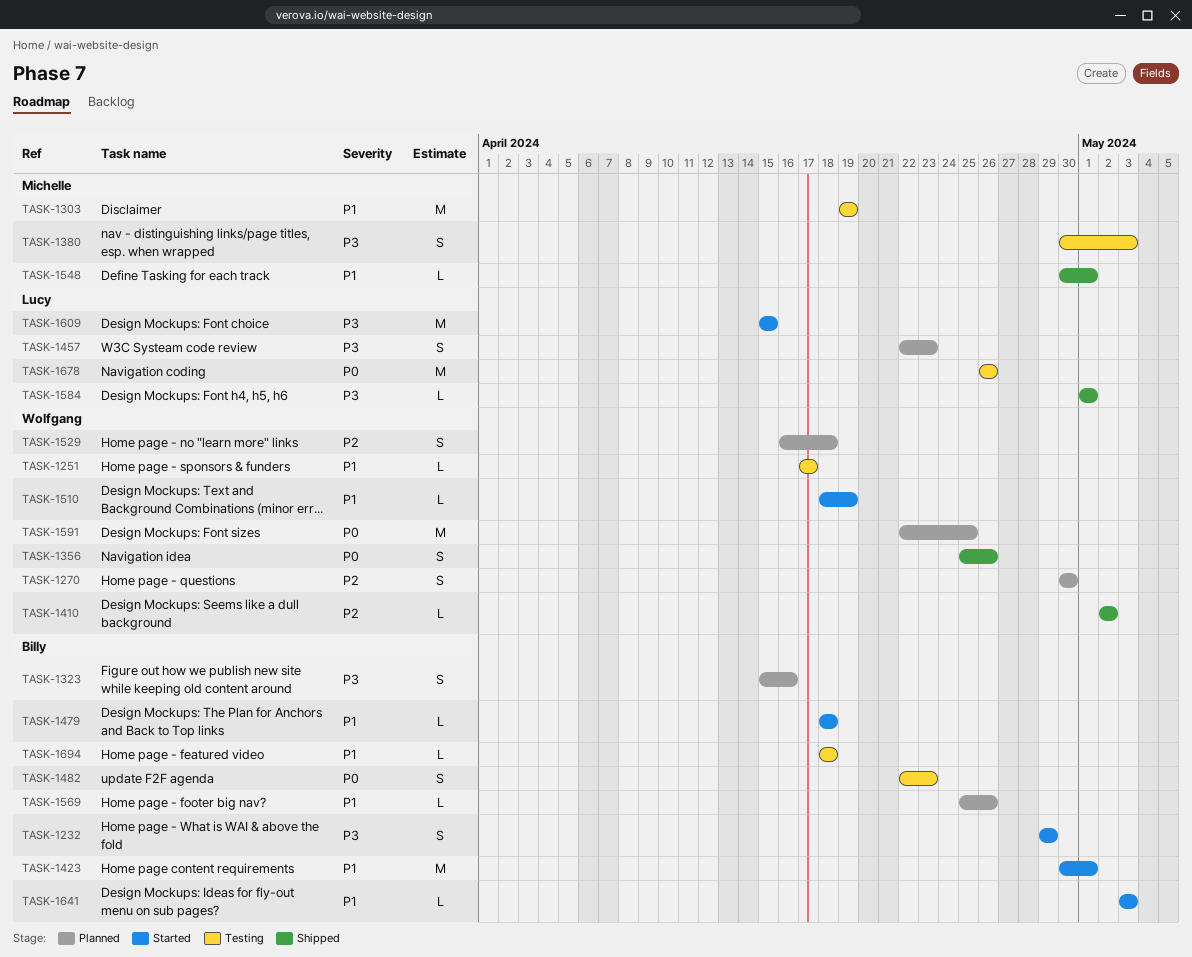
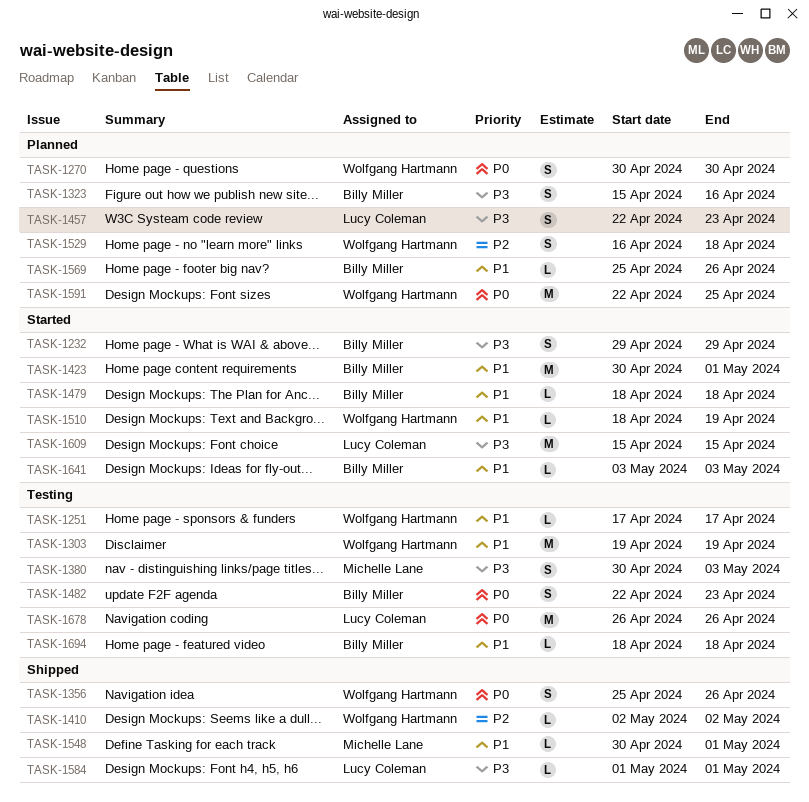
TASK-1270, priority: P2 -> P0
TASK-1303, owner: Michelle Lane -> Wolfgang Hartmann

